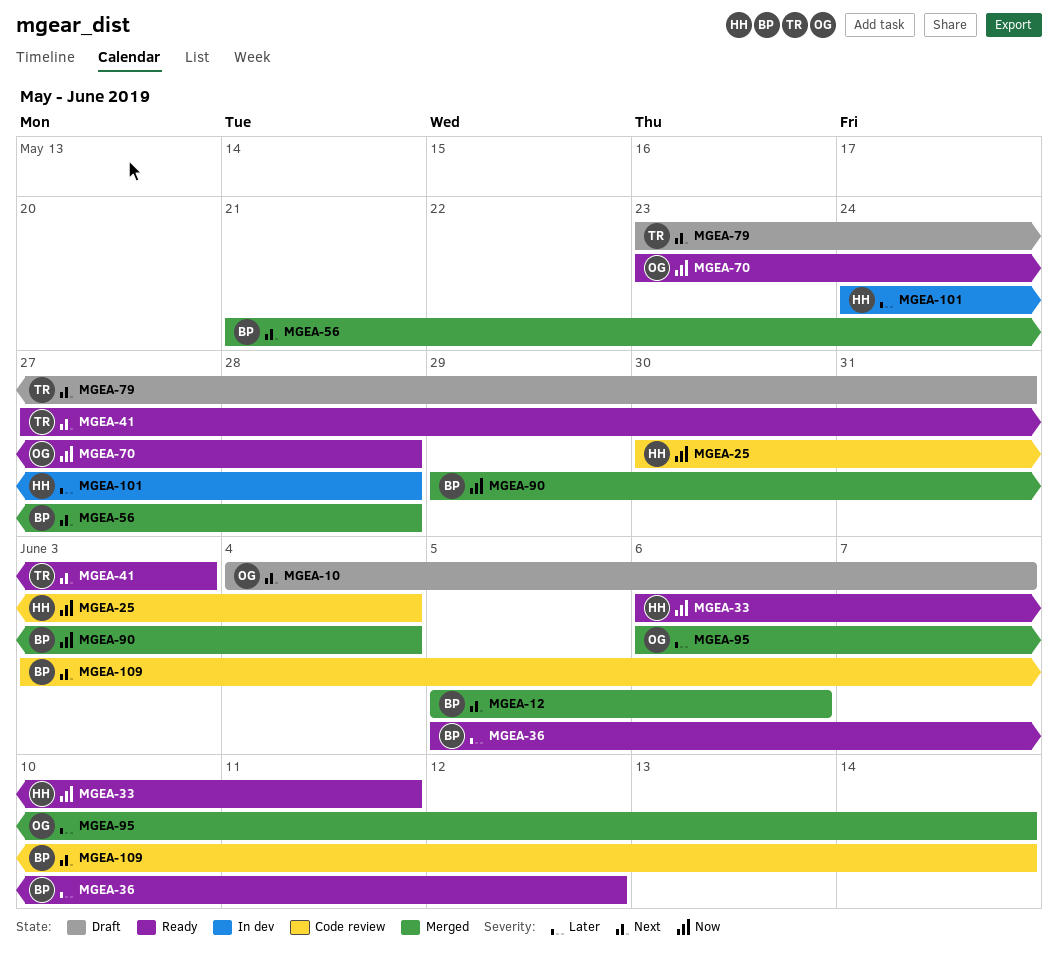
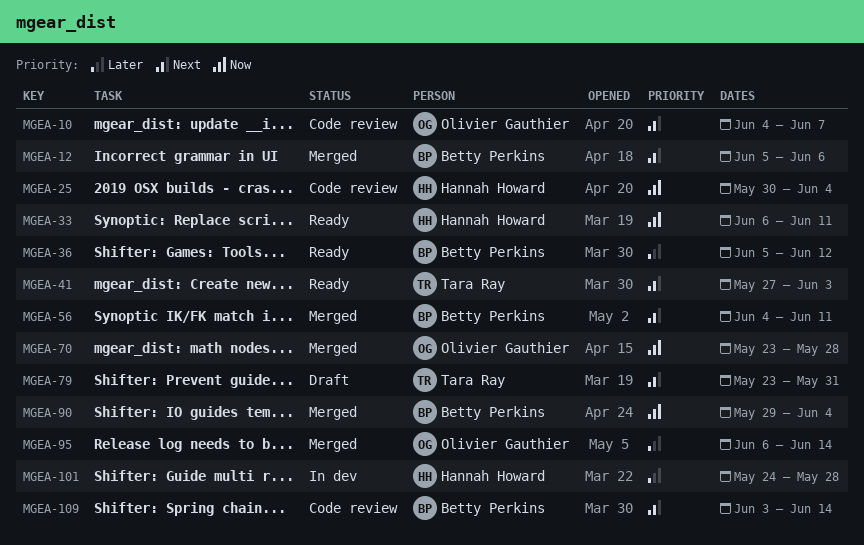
MGEA-10, status: Draft -> Code review
MGEA-56, start: May 21 -> Jun 4
MGEA-56, due: May 28 -> Jun 11
MGEA-70, status: Ready -> Merged

